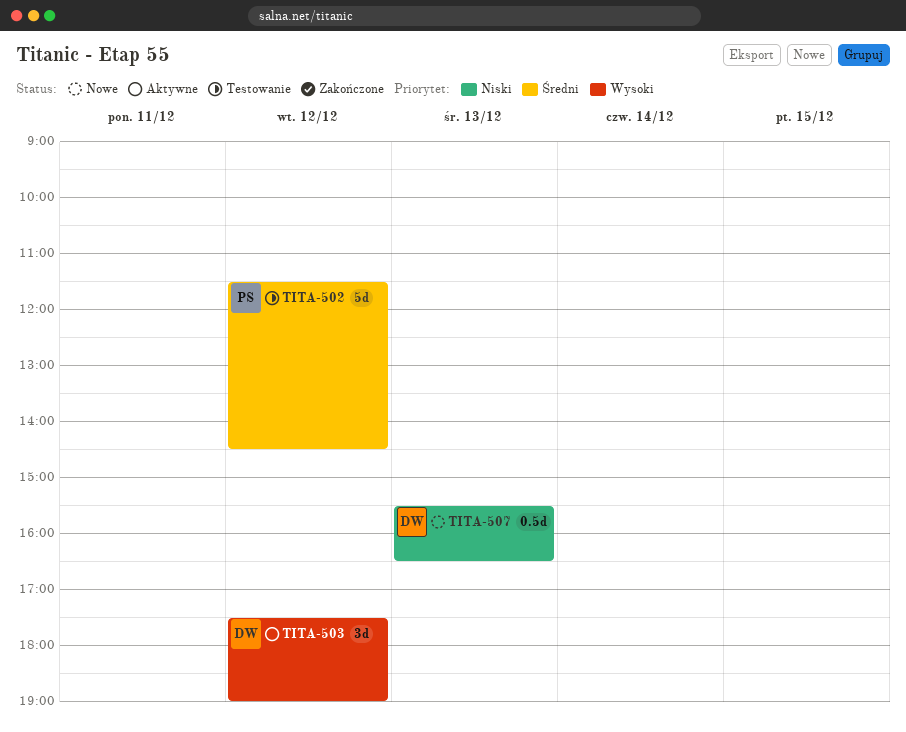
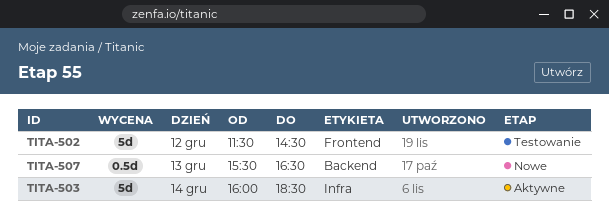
TITA-503, estimate: 3d -> 5d
TITA-503, day: Dec 12 -> Dec 14
TITA-503, begins: 17:30 -> 16:00
TITA-503, ends: 19:00 -> 18:30

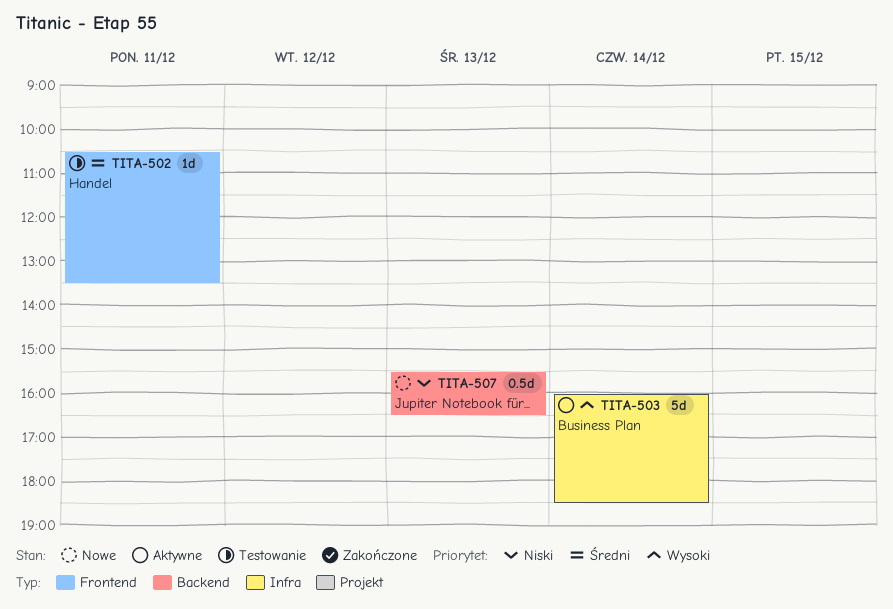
TITA-502, estimate: 5d -> 1d
TITA-502, day: Dec 12 -> Dec 11
TITA-502, begins: 11:30 -> 10:30
TITA-502, ends: 14:30 -> 13:30

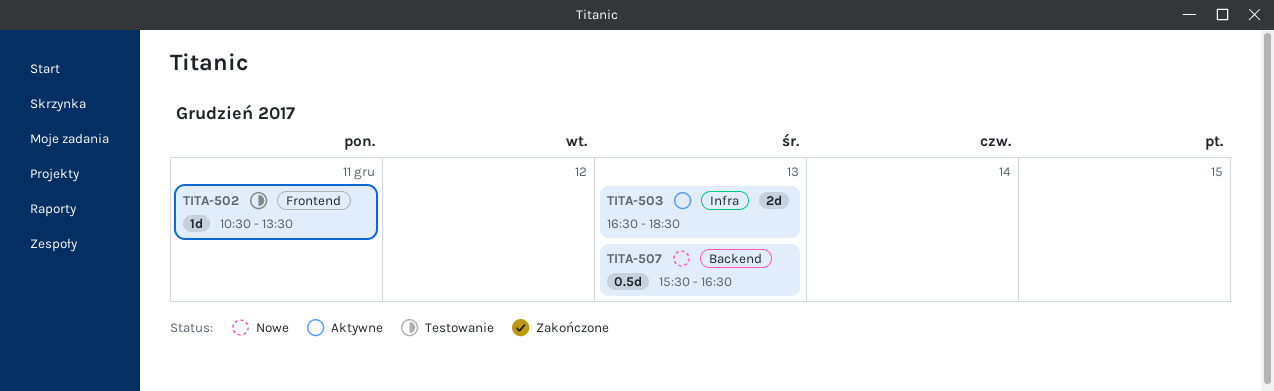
TITA-503, estimate: 5d -> 2d
TITA-503, day: Dec 14 -> Dec 13
TITA-503, begins: 16:00 -> 16:30

